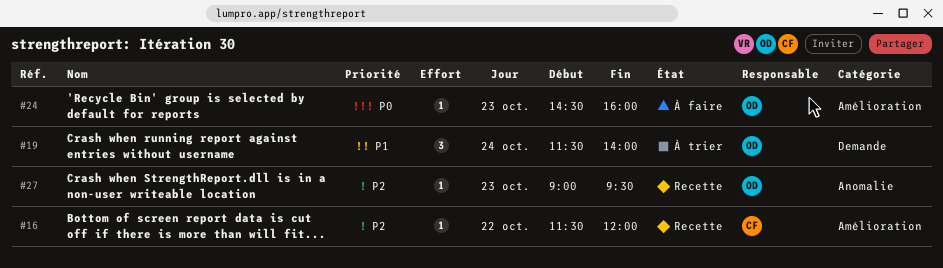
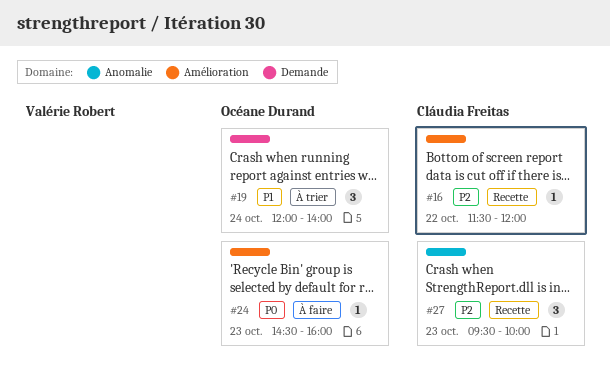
#19, begins: 11:30 -> 12:00
#27, owner: Océane Durand -> Cláudia Freitas
#27, estimate: 1 -> 3
#27, begins: 09:00 -> 09:30
#27, ends: 09:30 -> 10:00

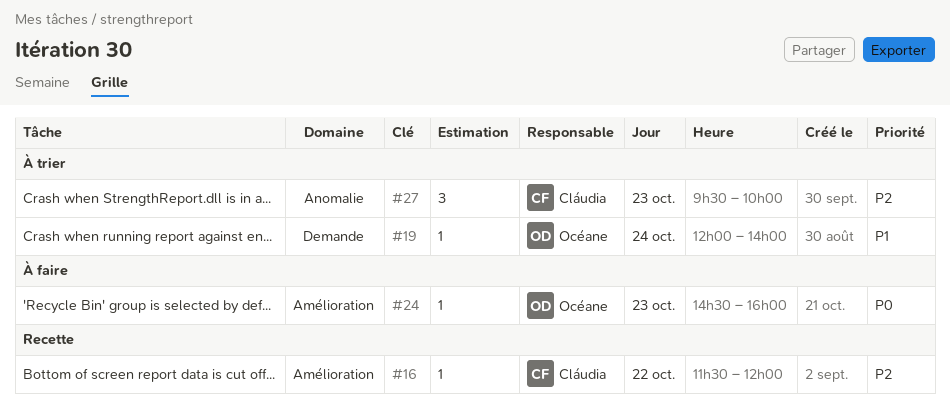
#19, estimate: 3 -> 1
#27, status: Recette -> À trier

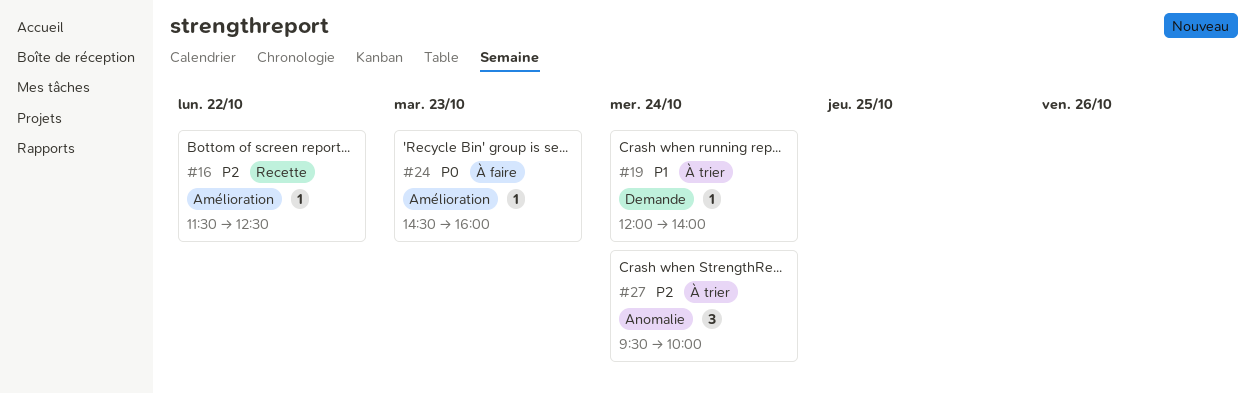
#16, ends: 12:00 -> 12:30
#27, day: Oct 23 -> Oct 24

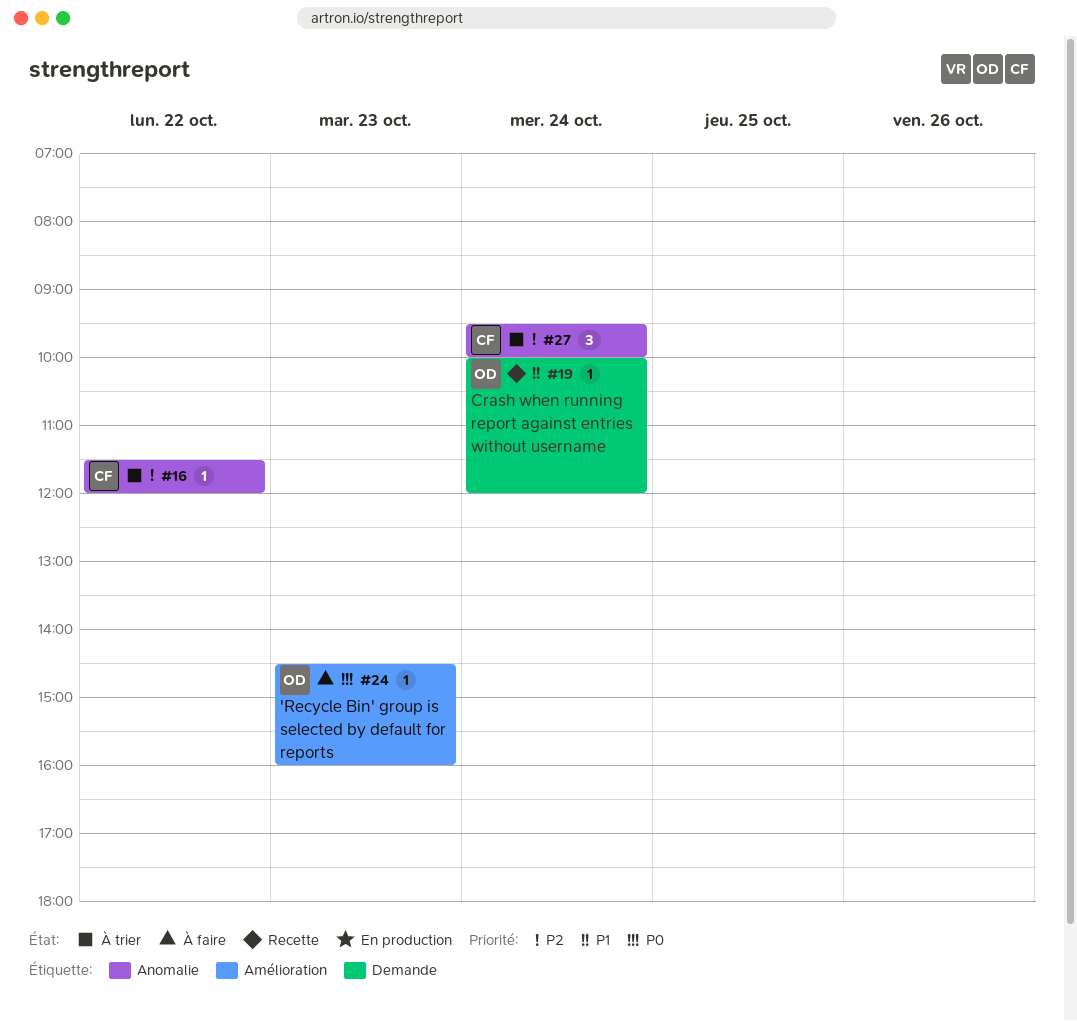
#16, status: Recette -> À trier
#16, label: Amélioration -> Anomalie
#16, ends: 12:30 -> 12:00
#19, status: À trier -> Recette
#19, begins: 12:00 -> 10:00
#19, ends: 14:00 -> 12:00

